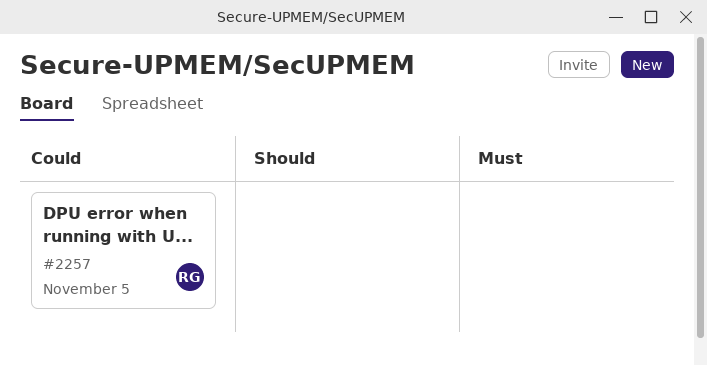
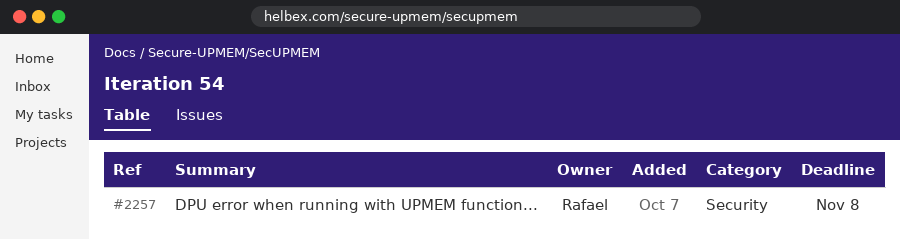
#2257, due: Nov 5 -> Nov 8

